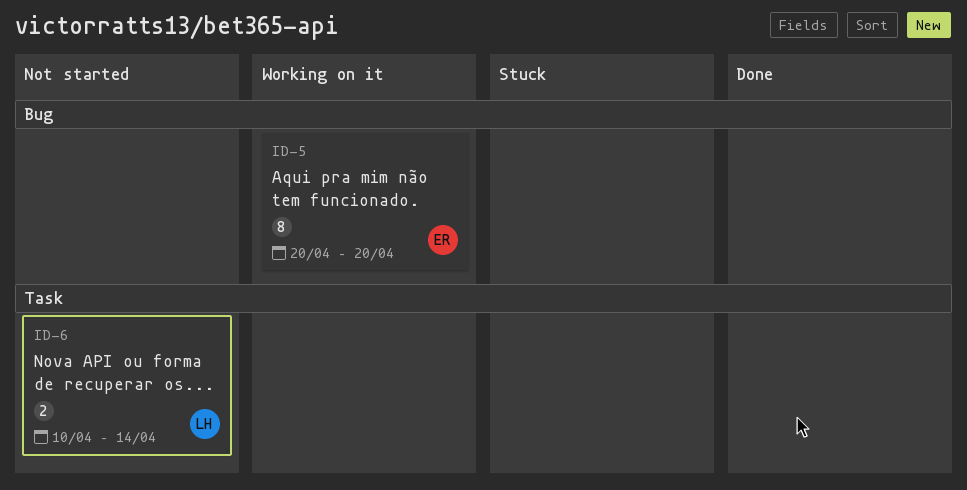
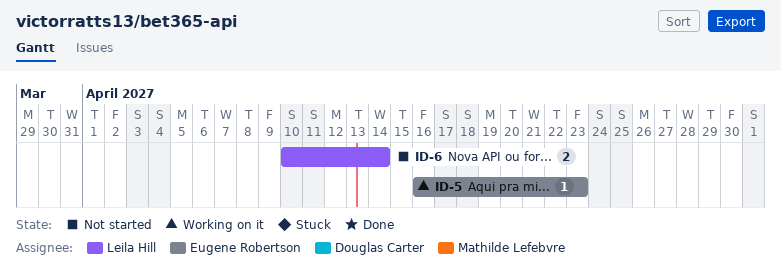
ID-5, estimate: 8 -> 1
ID-5, start: Apr 20 -> Apr 16
ID-5, due: Apr 20 -> Apr 23

